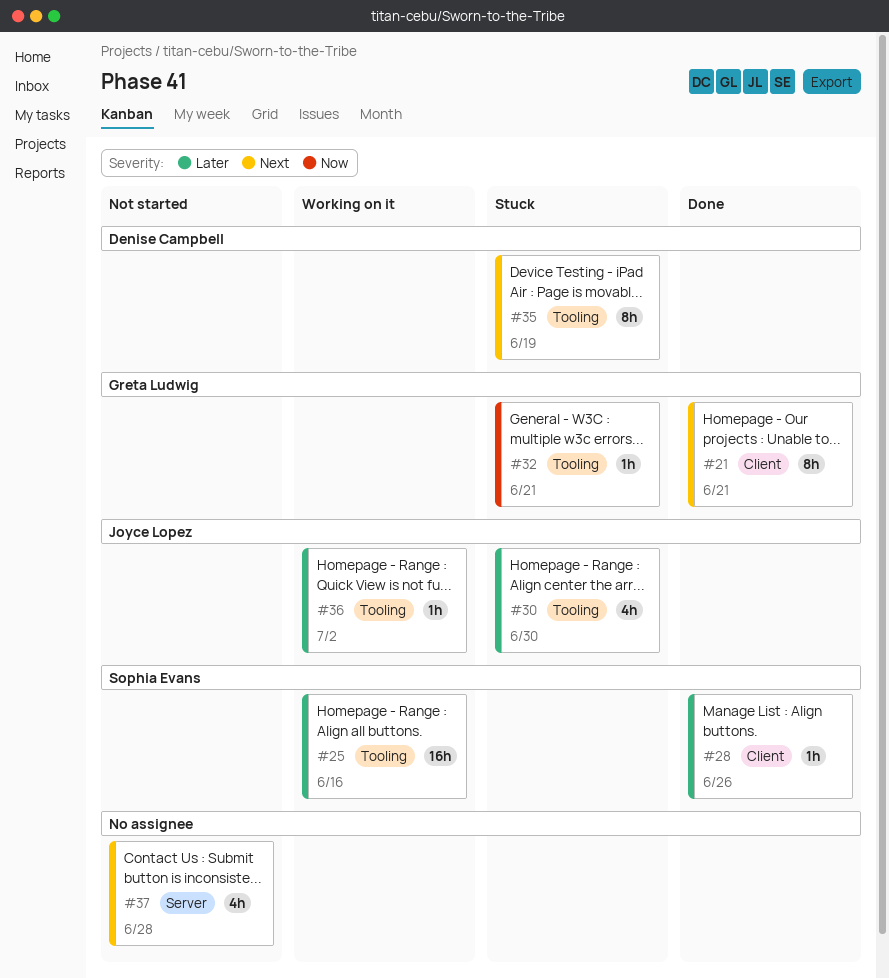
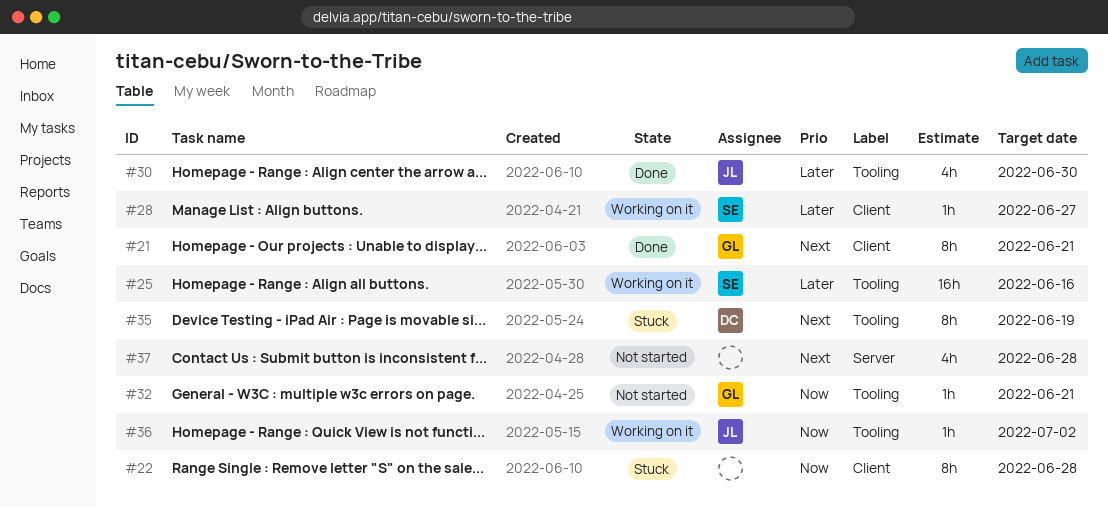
#22: none -> present
#28, status: Done -> Working on it
#28, due: Jun 26 -> Jun 27
#30, status: Stuck -> Done
#32, status: Stuck -> Not started
#36, priority: Later -> Now

